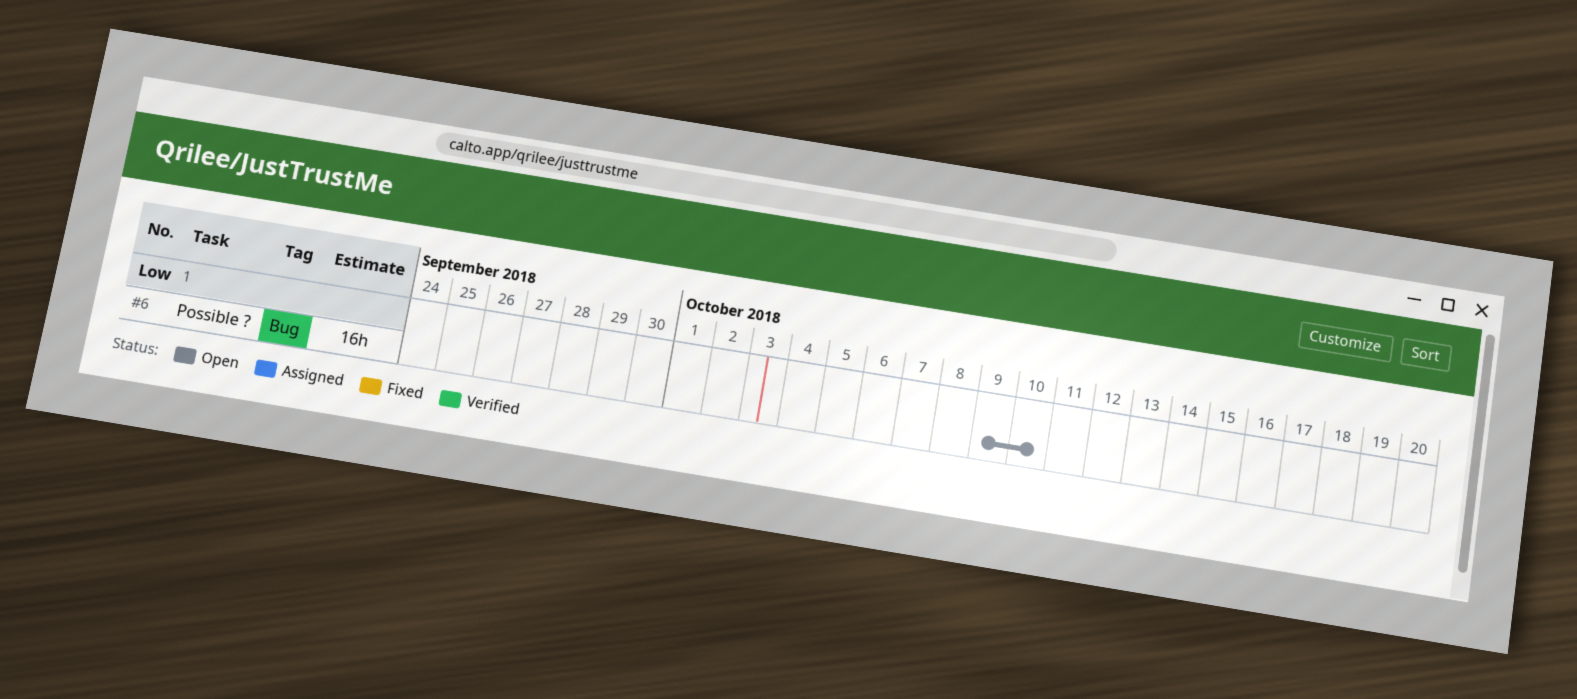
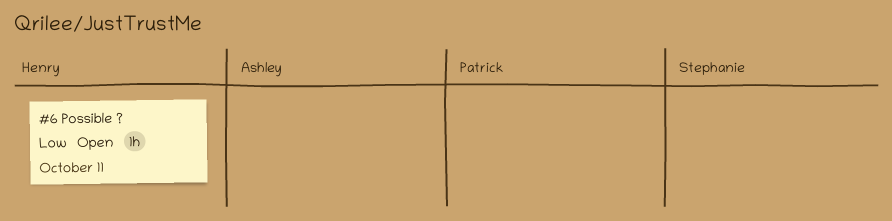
#6, estimate: 16h -> 1h
#6, due: Oct 10 -> Oct 11

